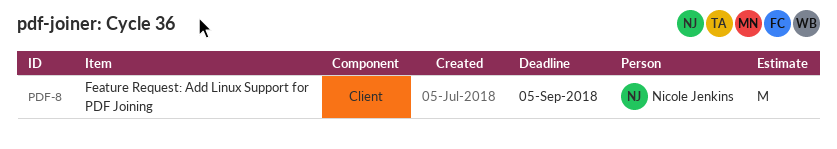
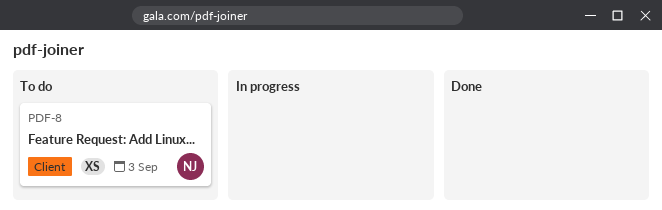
PDF-8, estimate: M -> XS
PDF-8, due: Sep 5 -> Sep 3

